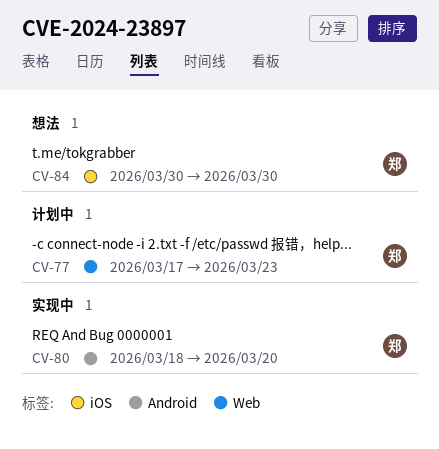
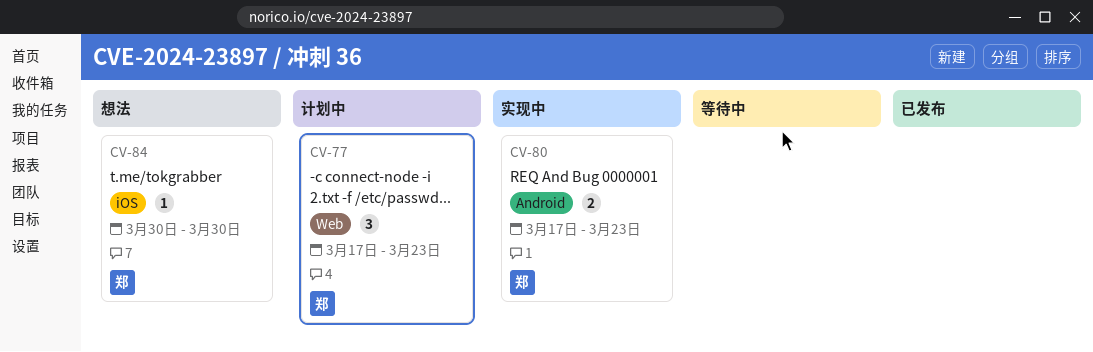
CV-80, start: Mar 18 -> Mar 17
CV-80, due: Mar 20 -> Mar 23

